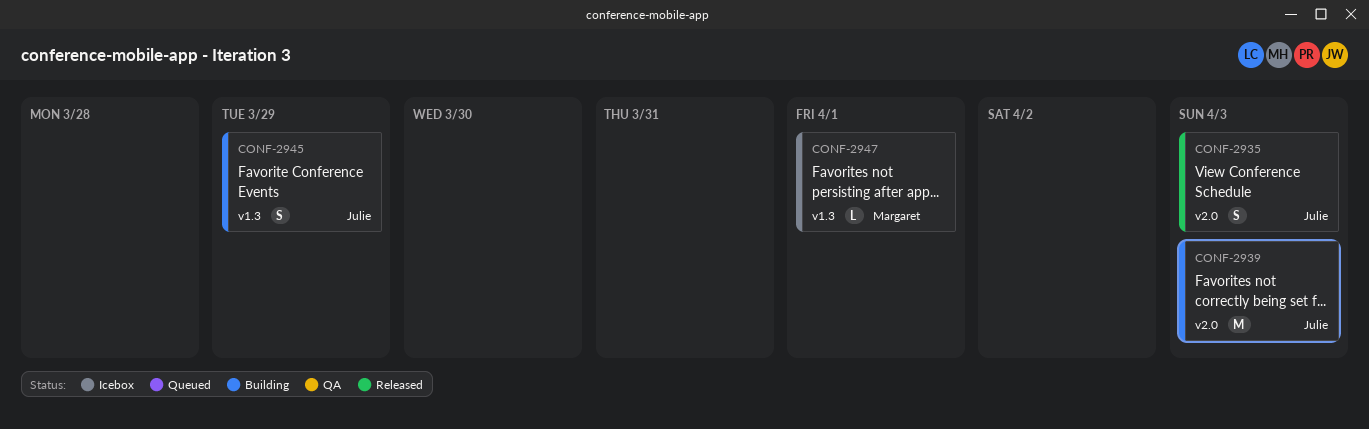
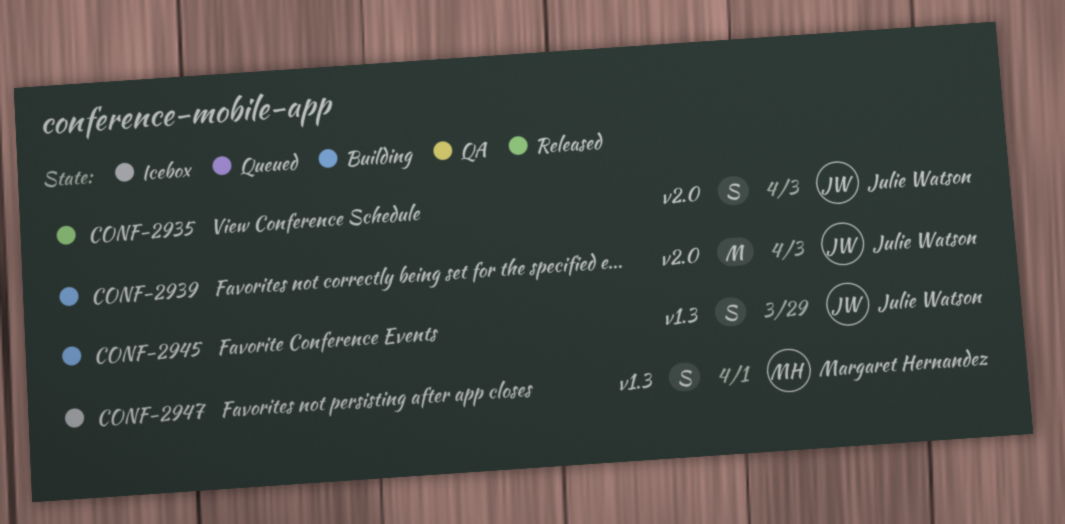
CONF-2947, estimate: L -> S

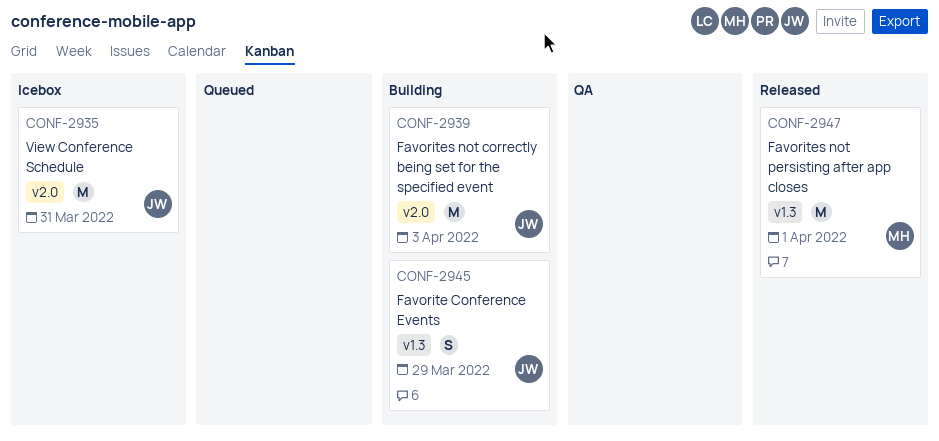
CONF-2935, status: Released -> Icebox
CONF-2935, estimate: S -> M
CONF-2935, due: Apr 3 -> Mar 31
CONF-2947, status: Icebox -> Released
CONF-2947, estimate: S -> M

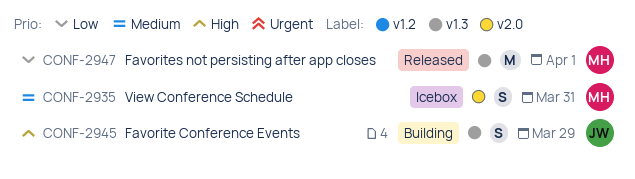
CONF-2935, owner: JW -> MH
CONF-2935, estimate: M -> S
CONF-2939: present -> none

